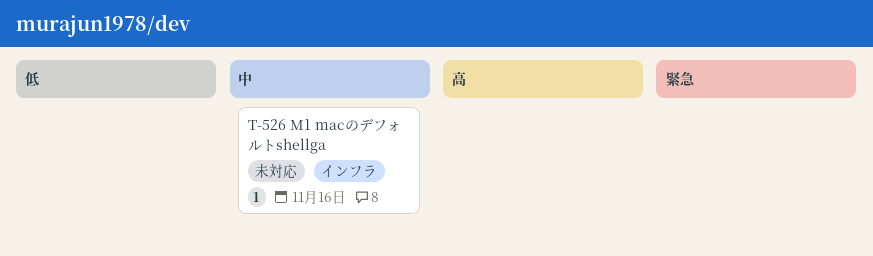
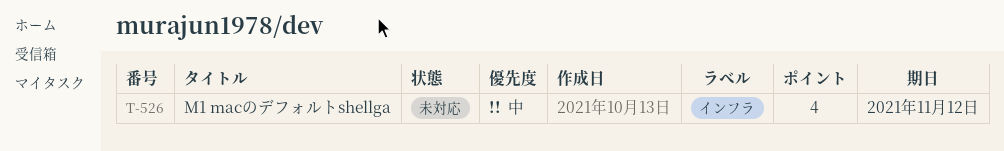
T-526, estimate: 1 -> 4
T-526, due: Nov 16 -> Nov 12

